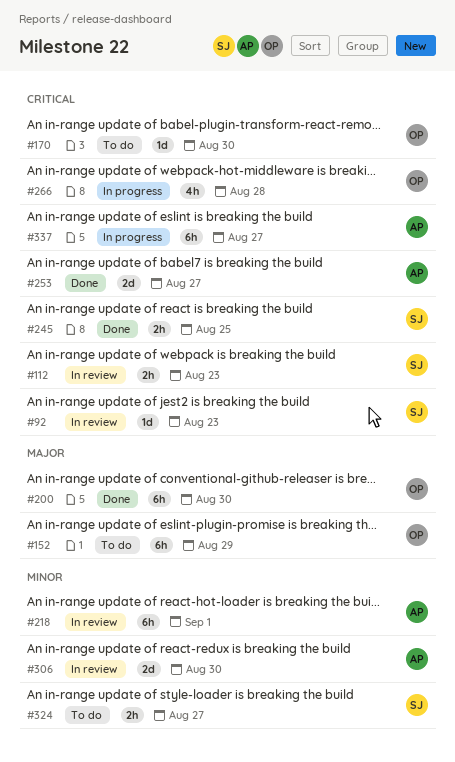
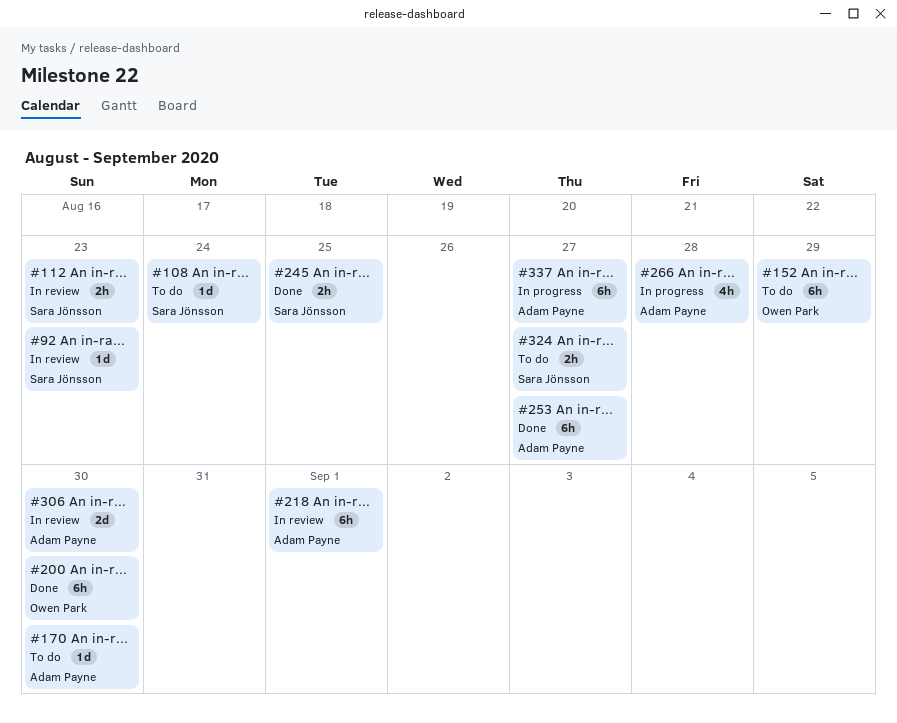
#108: none -> present
#170, owner: Owen Park -> Adam Payne
#253, estimate: 2d -> 6h
#266, owner: Owen Park -> Adam Payne

